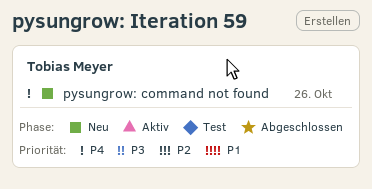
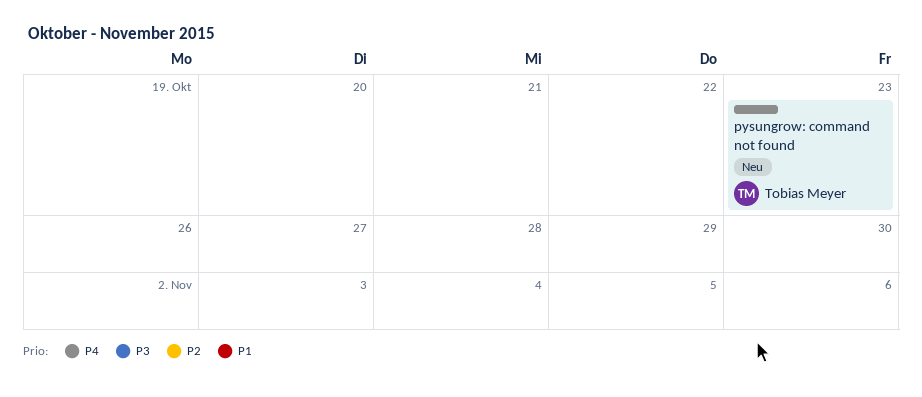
pysungrow: command not found, due: Oct 26 -> Oct 23

